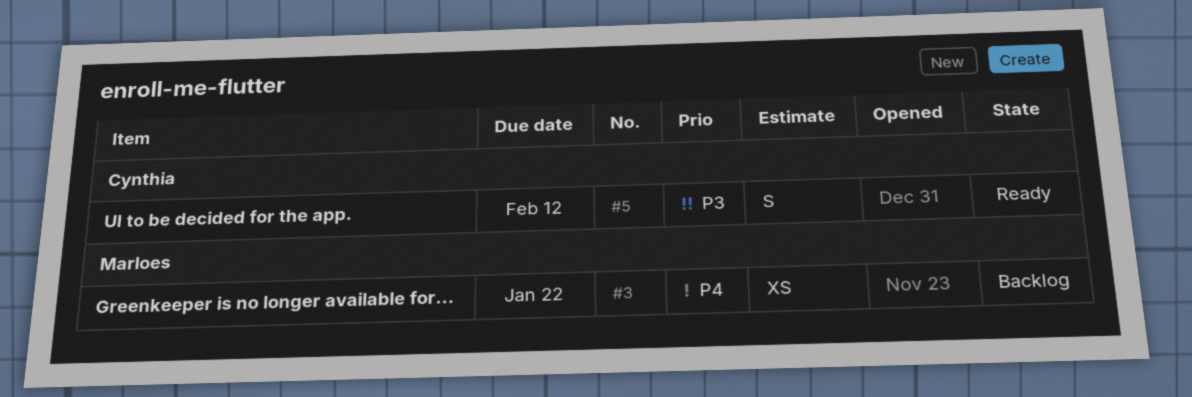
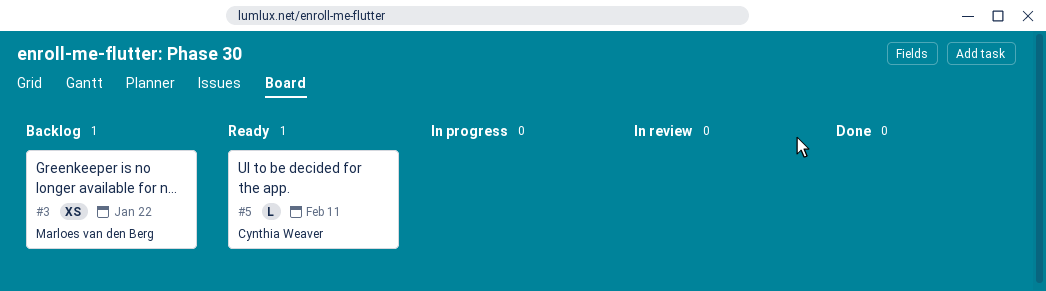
#5, estimate: S -> L
#5, due: Feb 12 -> Feb 11

